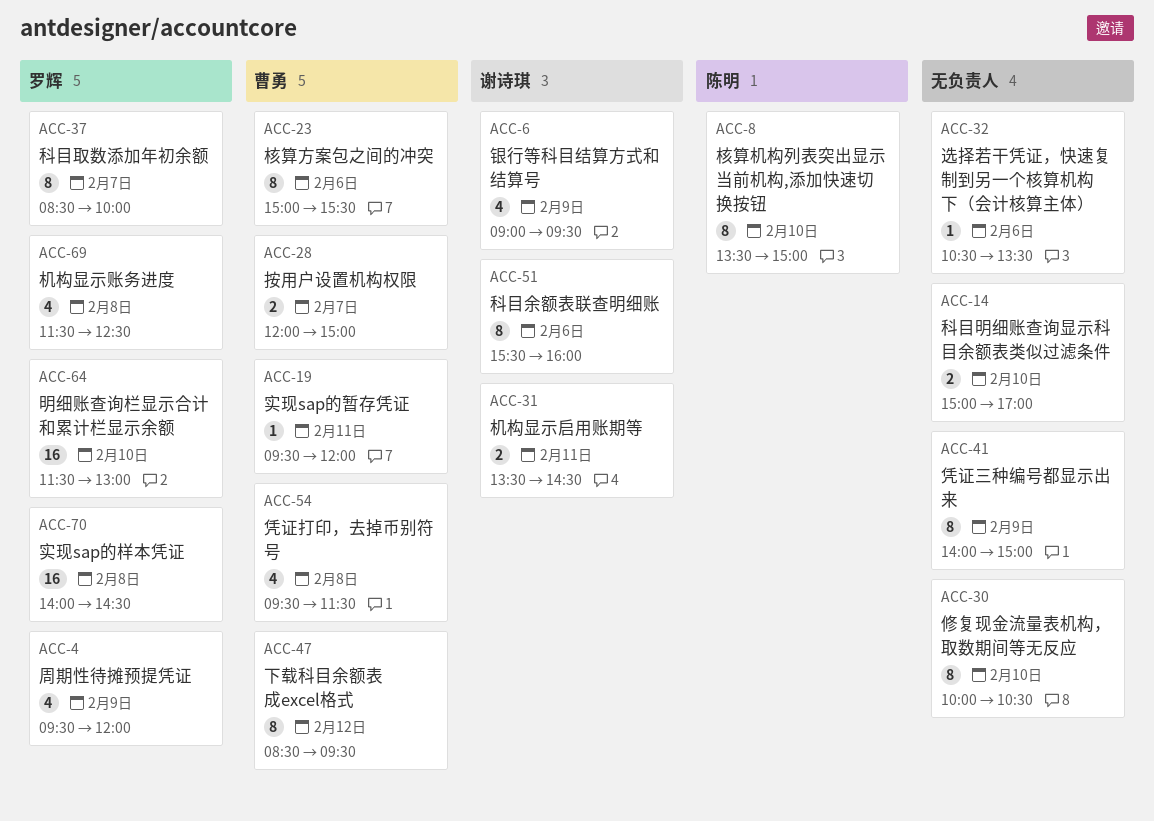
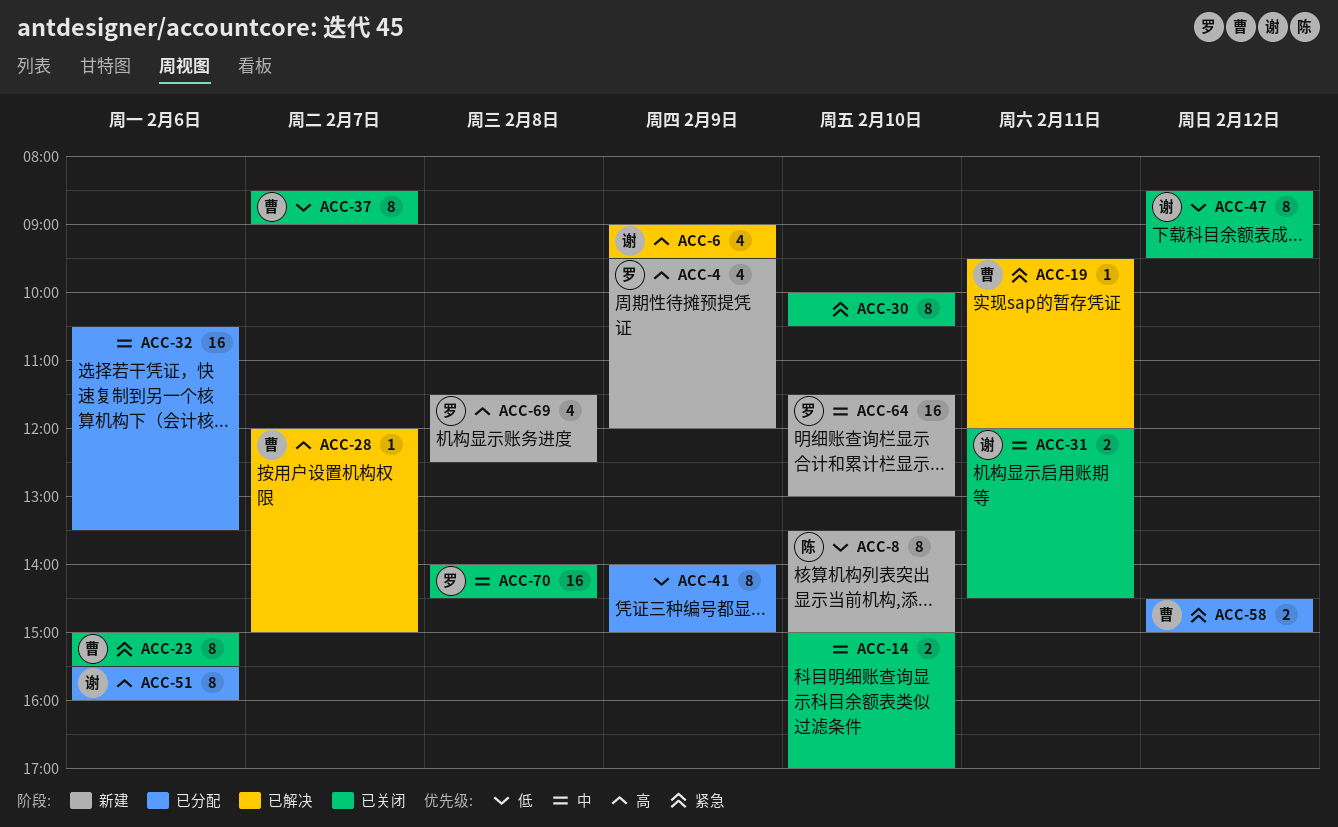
ACC-28, estimate: 2 -> 1
ACC-31, begins: 13:30 -> 12:00
ACC-32, estimate: 1 -> 16
ACC-37, owner: 罗辉 -> 曹勇
ACC-37, ends: 10:00 -> 09:00
ACC-47, owner: 曹勇 -> 谢诗琪
ACC-54: present -> none
ACC-58: none -> present

